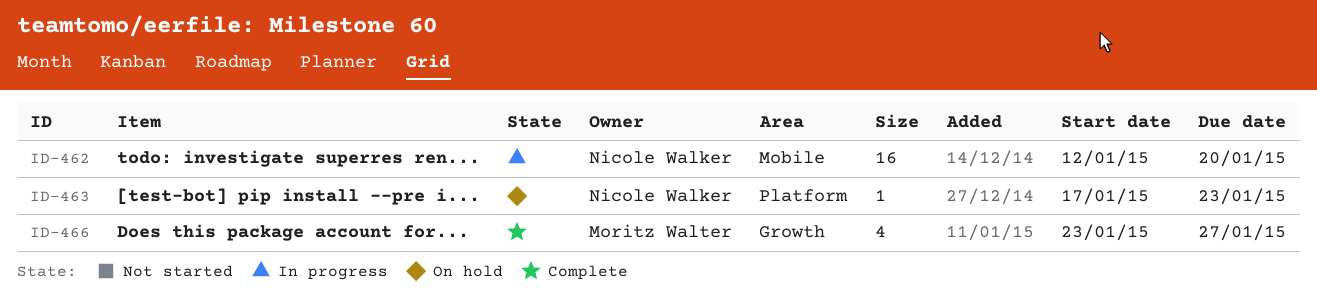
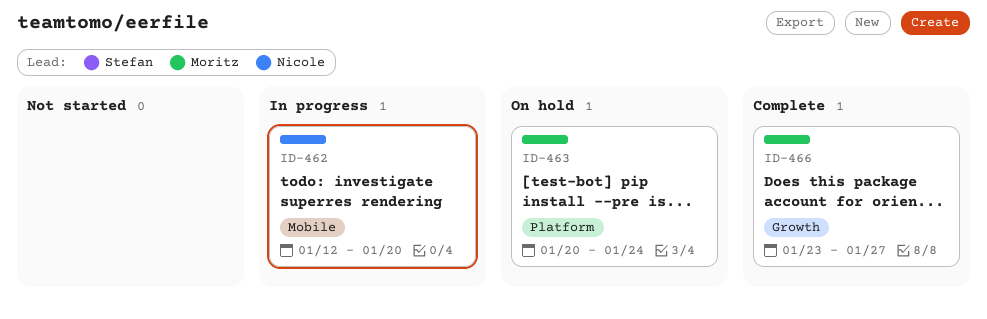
ID-463, owner: Nicole Walker -> Moritz Walter
ID-463, start: Jan 17 -> Jan 20
ID-463, due: Jan 23 -> Jan 24

